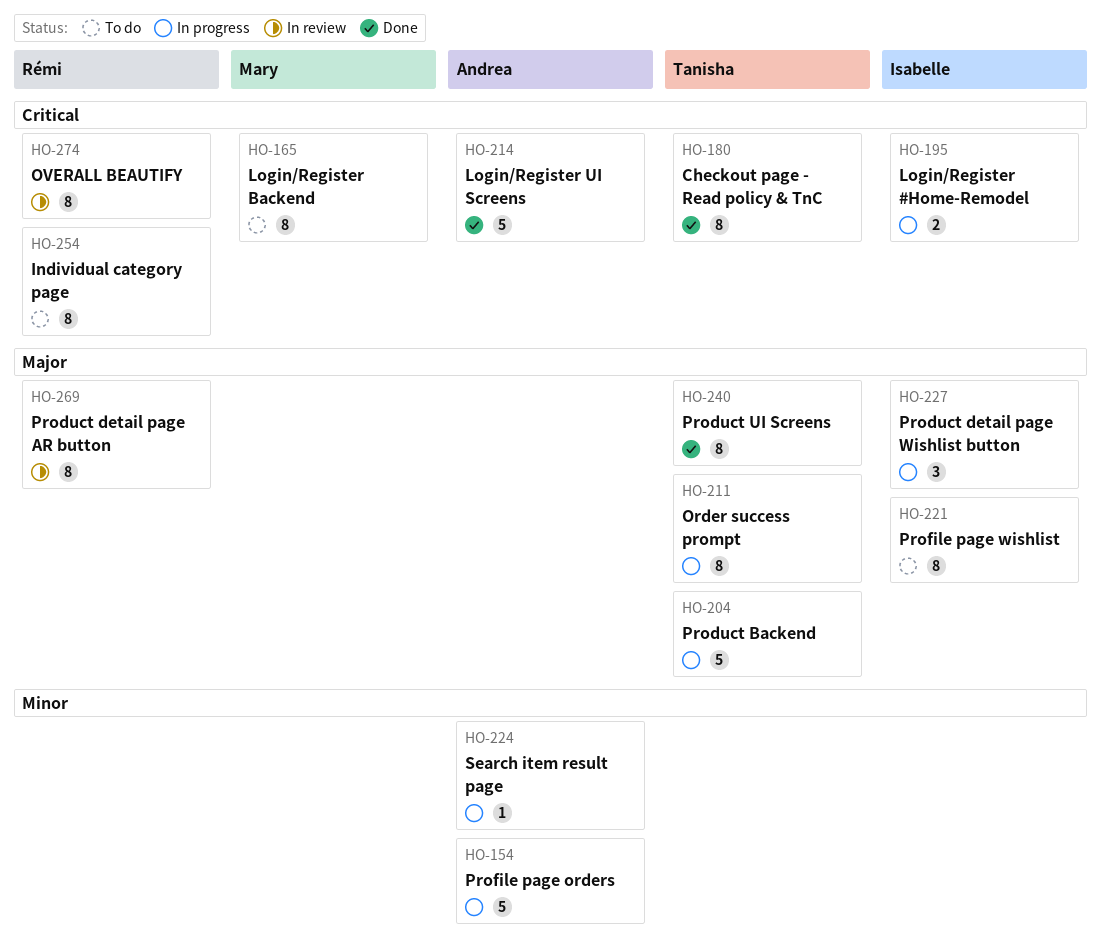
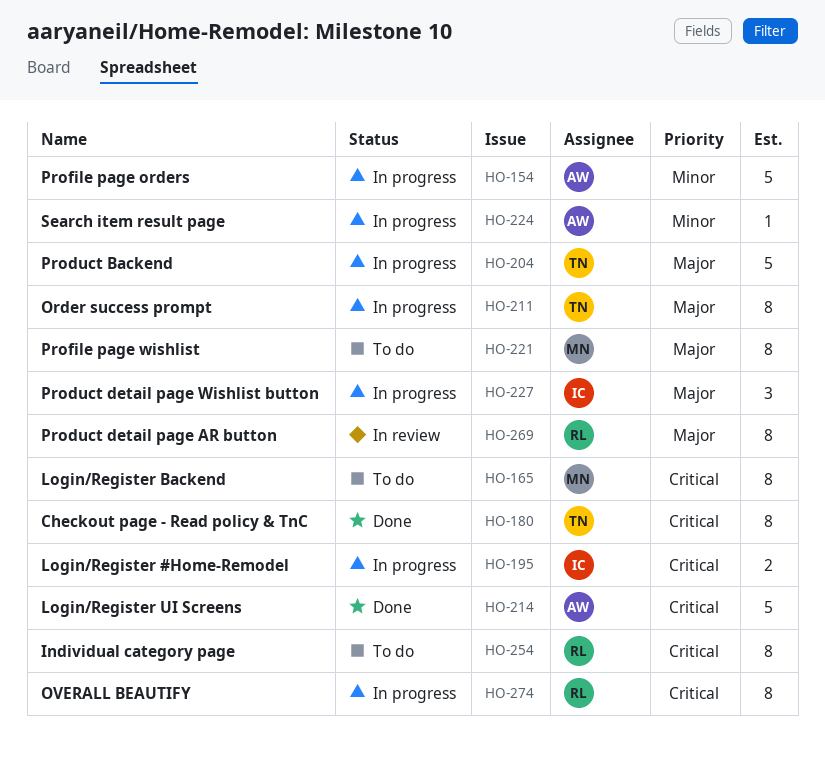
HO-221, owner: Isabelle -> Mary
HO-240: present -> none
HO-274, status: In review -> In progress

